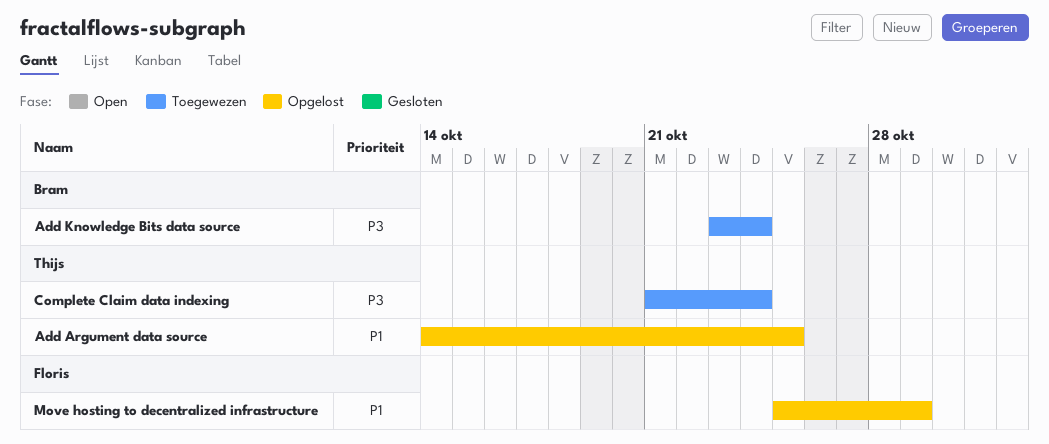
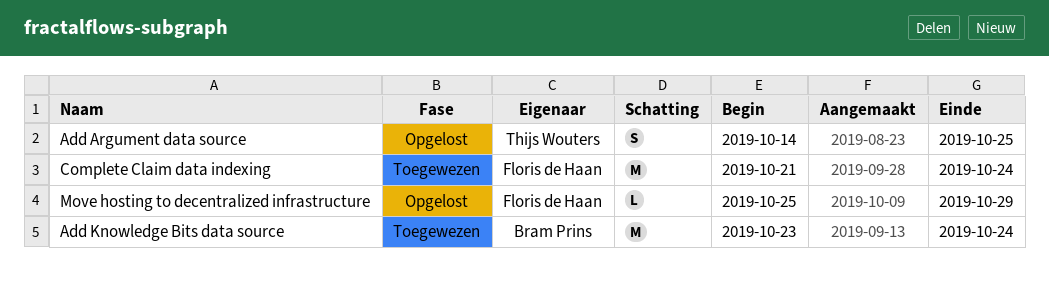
Complete Claim data indexing, owner: Thijs Wouters -> Floris de Haan

